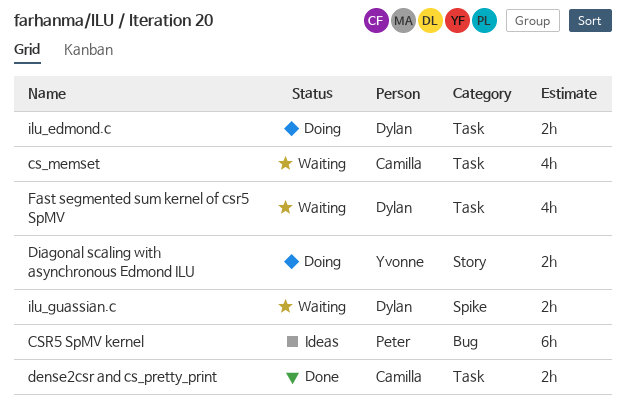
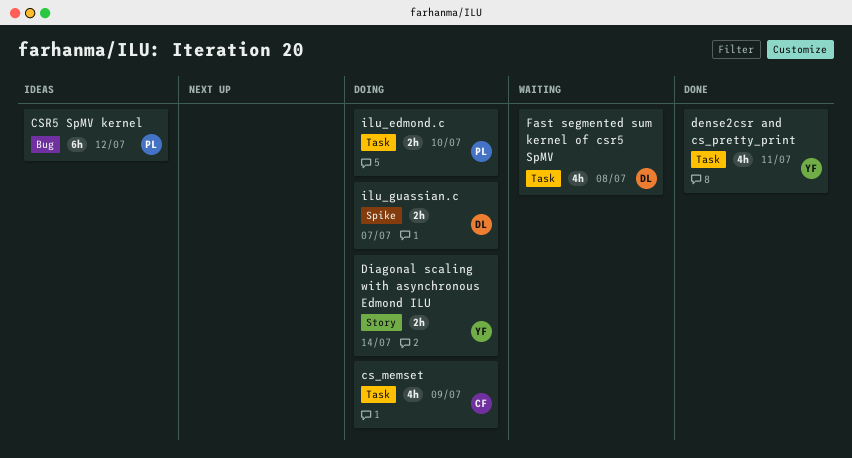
cs_memset, status: Waiting -> Doing
dense2csr and cs_pretty_print, owner: Camilla -> Yvonne
dense2csr and cs_pretty_print, estimate: 2h -> 4h
ilu_edmond.c, owner: Dylan -> Peter
ilu_guassian.c, status: Waiting -> Doing

